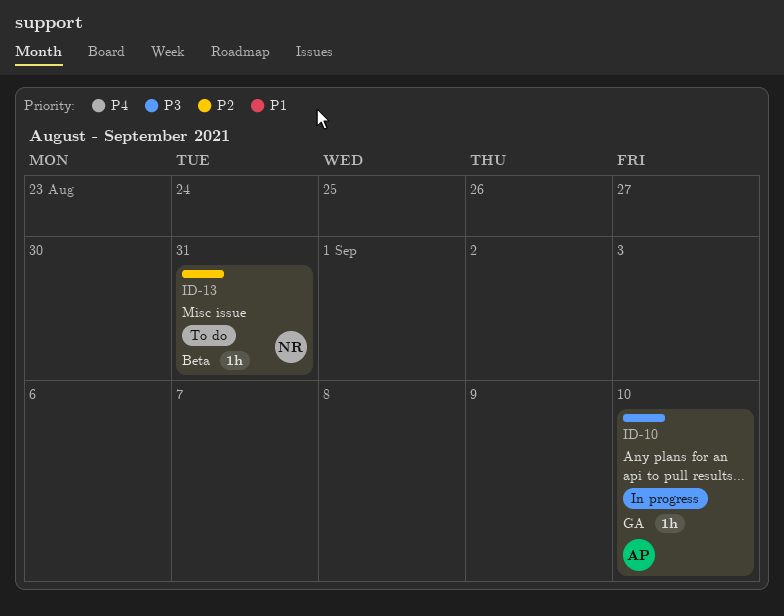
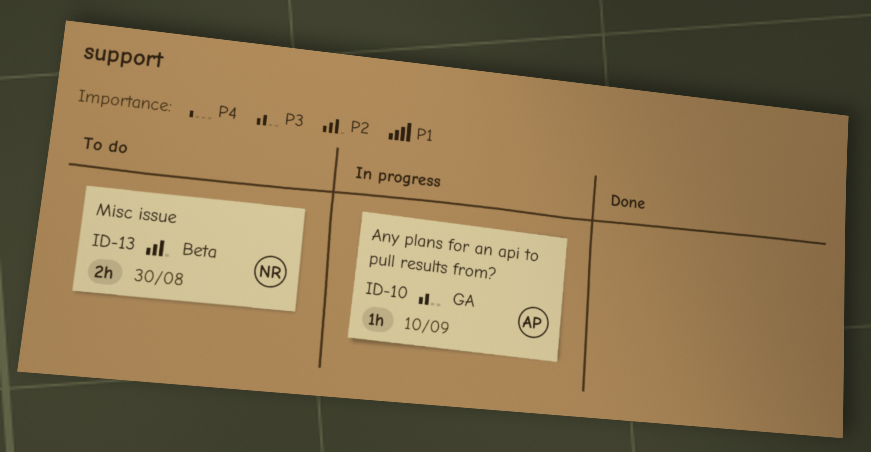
ID-13, estimate: 1h -> 2h
ID-13, due: Aug 31 -> Aug 30

